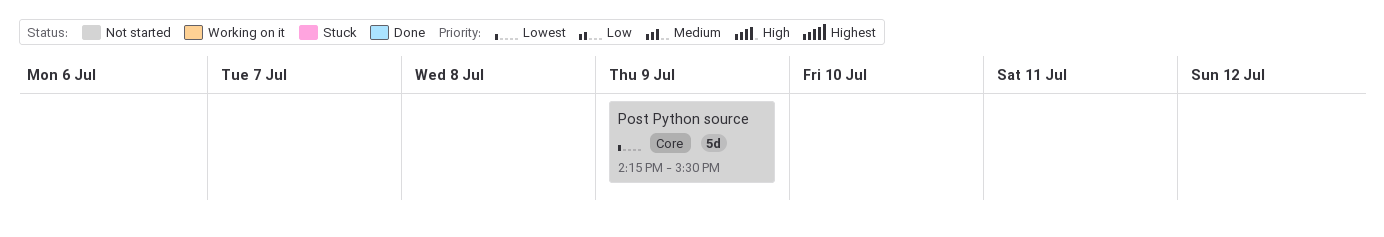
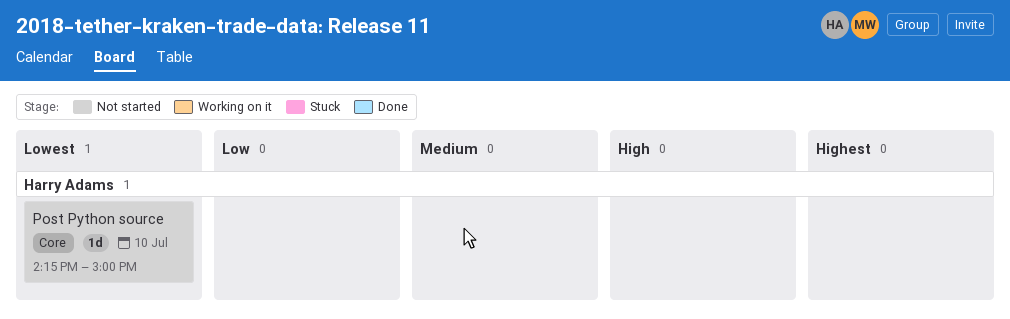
Post Python source, estimate: 5d -> 1d
Post Python source, day: Jul 9 -> Jul 10
Post Python source, ends: 15:30 -> 15:00

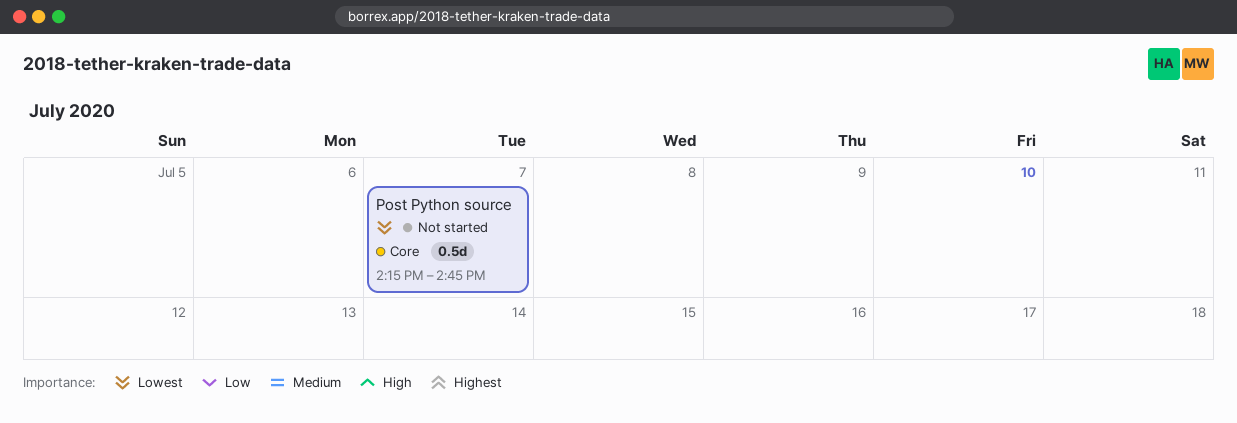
Post Python source, estimate: 1d -> 0.5d
Post Python source, day: Jul 10 -> Jul 7
Post Python source, ends: 15:00 -> 14:45

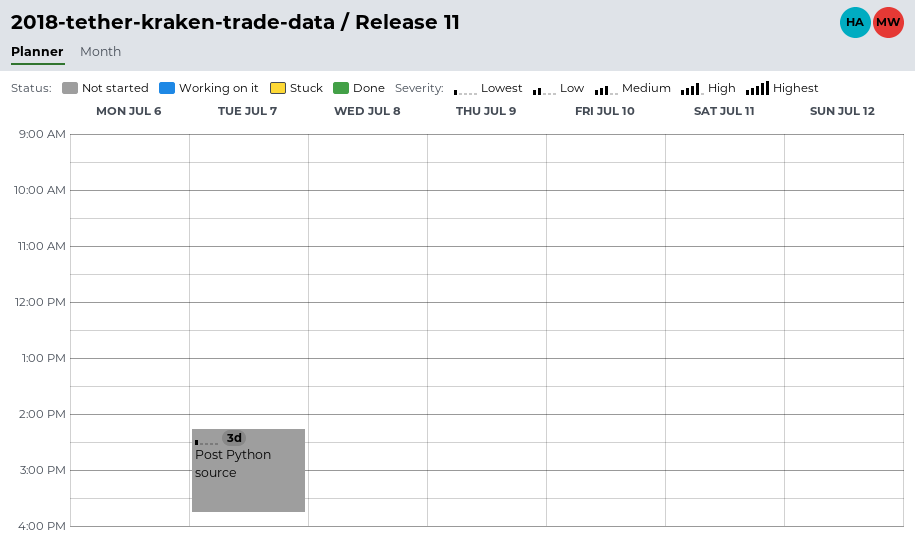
Post Python source, estimate: 0.5d -> 3d
Post Python source, ends: 14:45 -> 15:45

